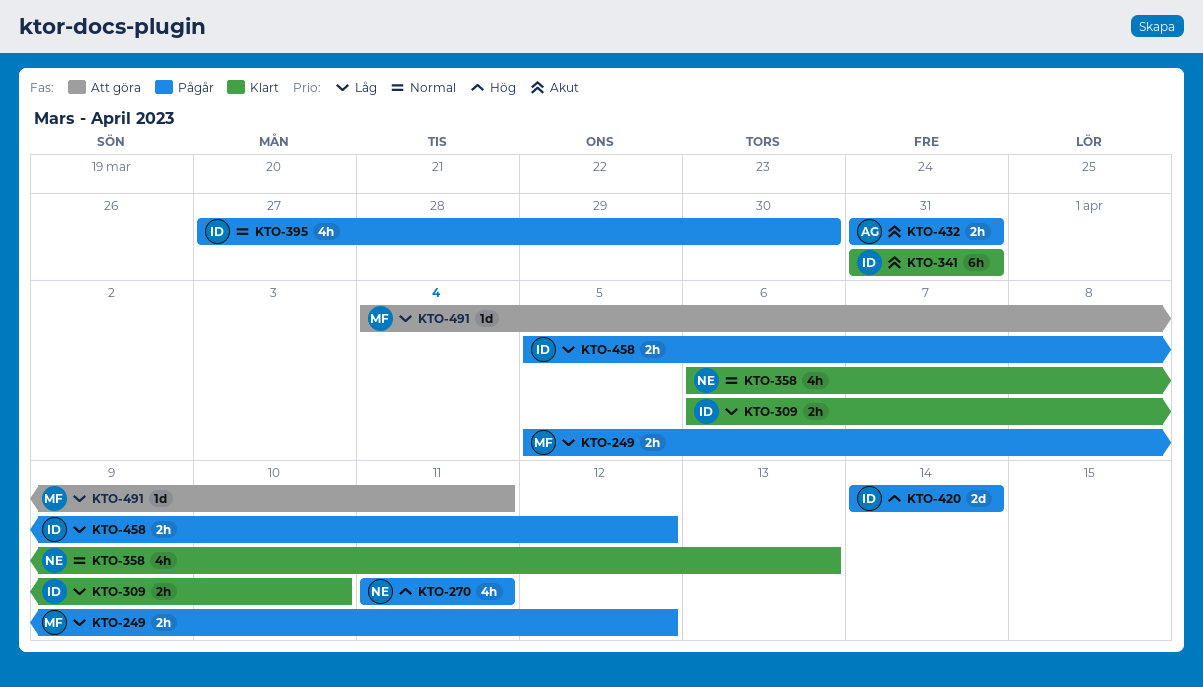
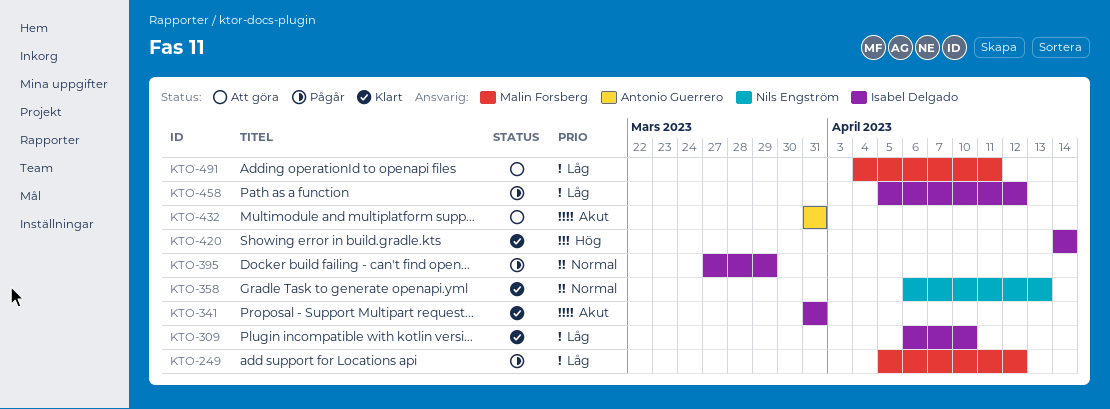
KTO-270: present -> none
KTO-395, due: Mar 30 -> Mar 29
KTO-420, status: Pågår -> Klart
KTO-432, status: Pågår -> Att göra

